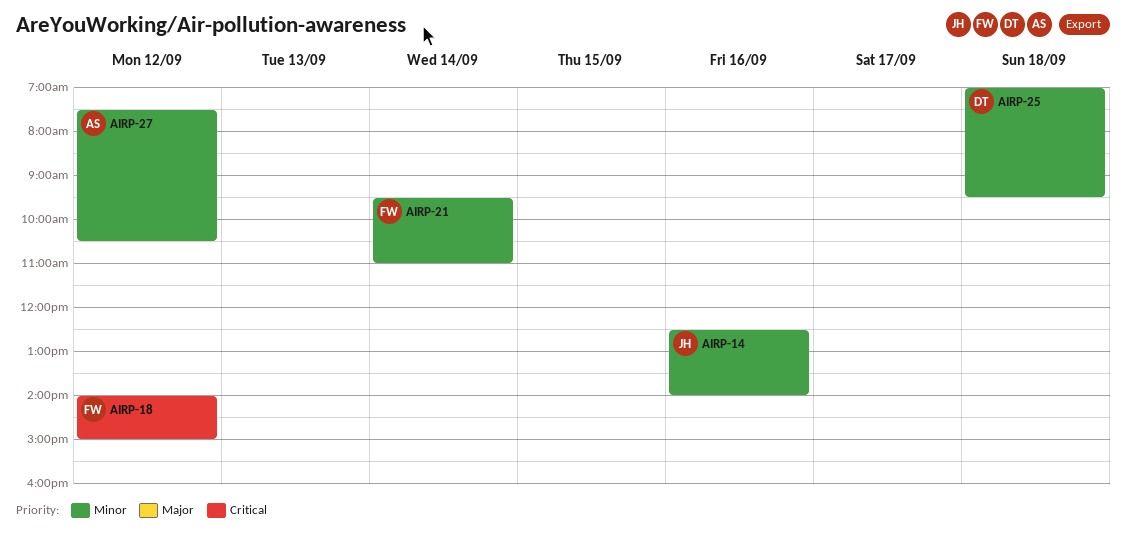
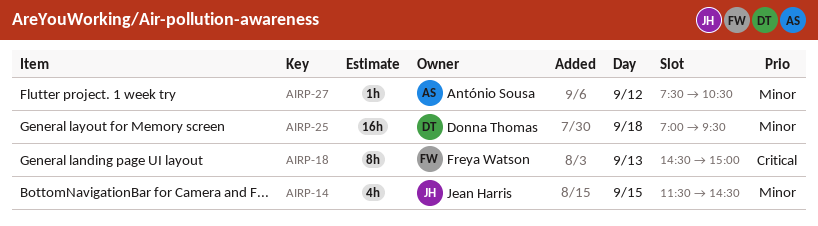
AIRP-14, day: Sep 16 -> Sep 15
AIRP-14, begins: 12:30 -> 11:30
AIRP-14, ends: 14:00 -> 14:30
AIRP-18, day: Sep 12 -> Sep 13
AIRP-18, begins: 14:00 -> 14:30
AIRP-21: present -> none

